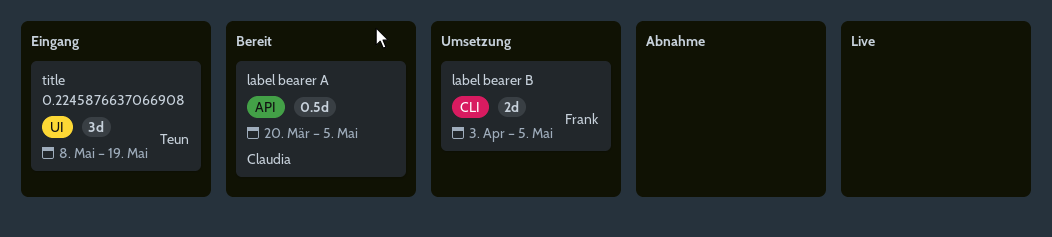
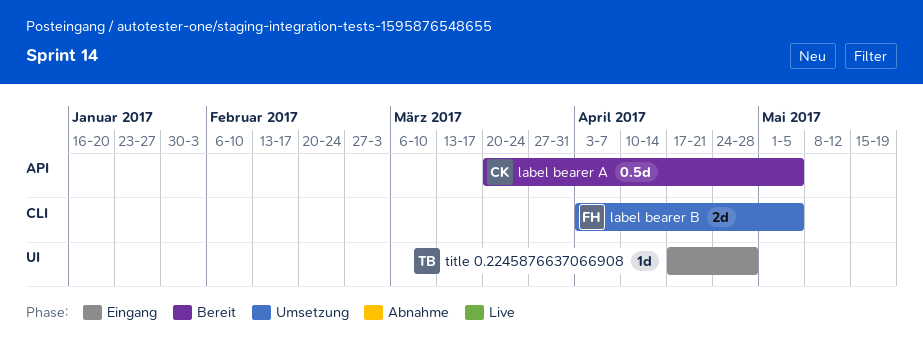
title 0.2245876637066908, estimate: 3d -> 1d
title 0.2245876637066908, start: May 8 -> Apr 17
title 0.2245876637066908, due: May 19 -> Apr 28

